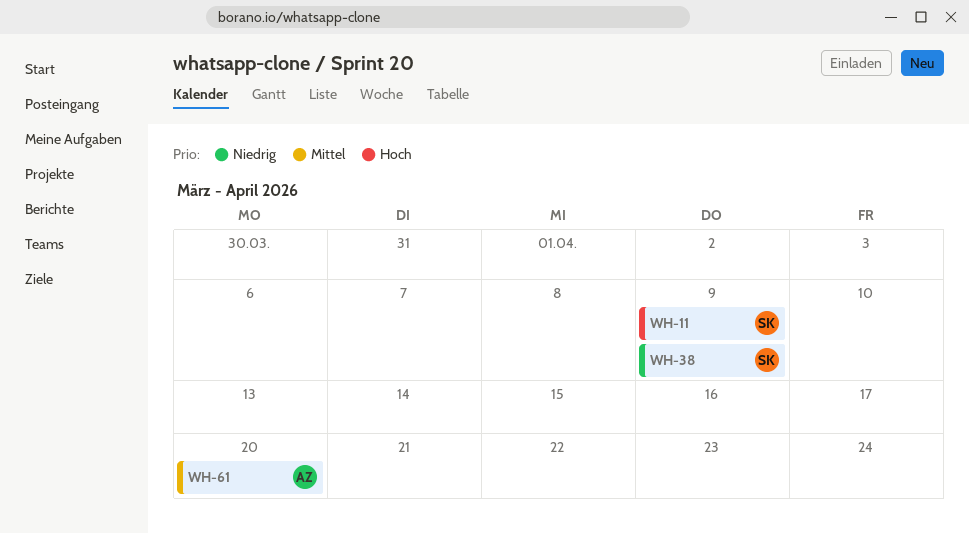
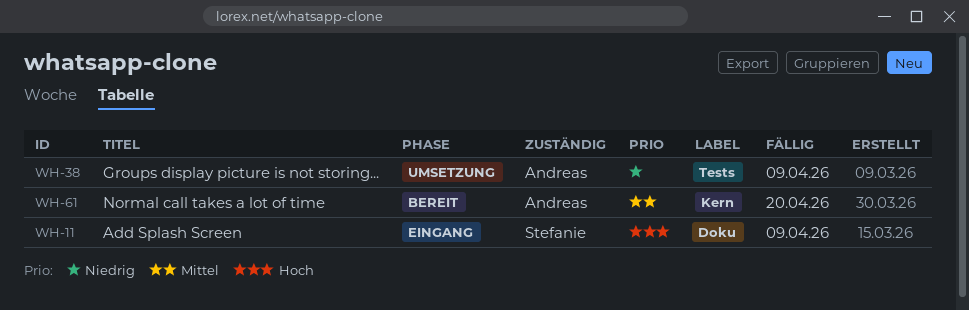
WH-38, owner: Stefanie -> Andreas

